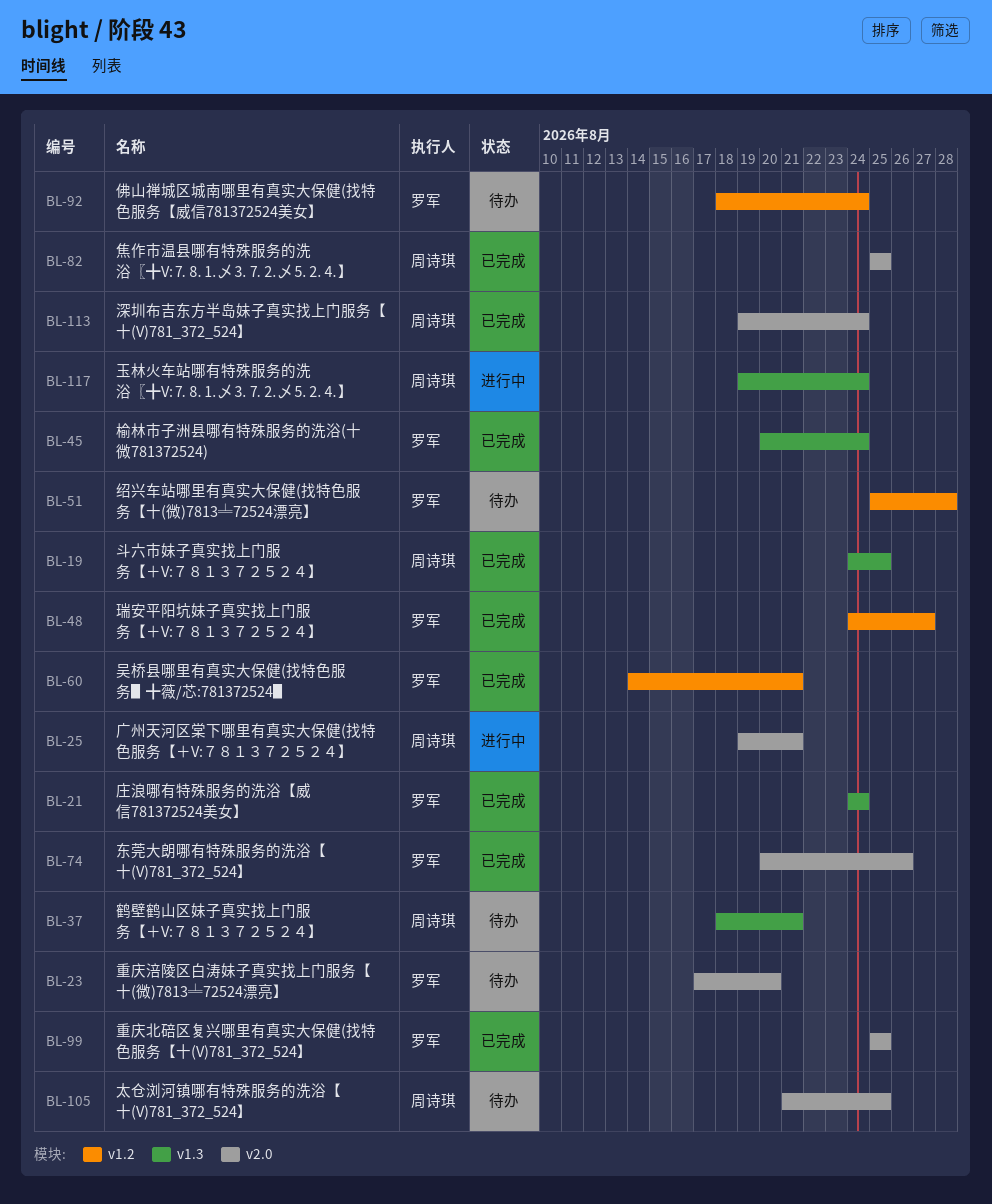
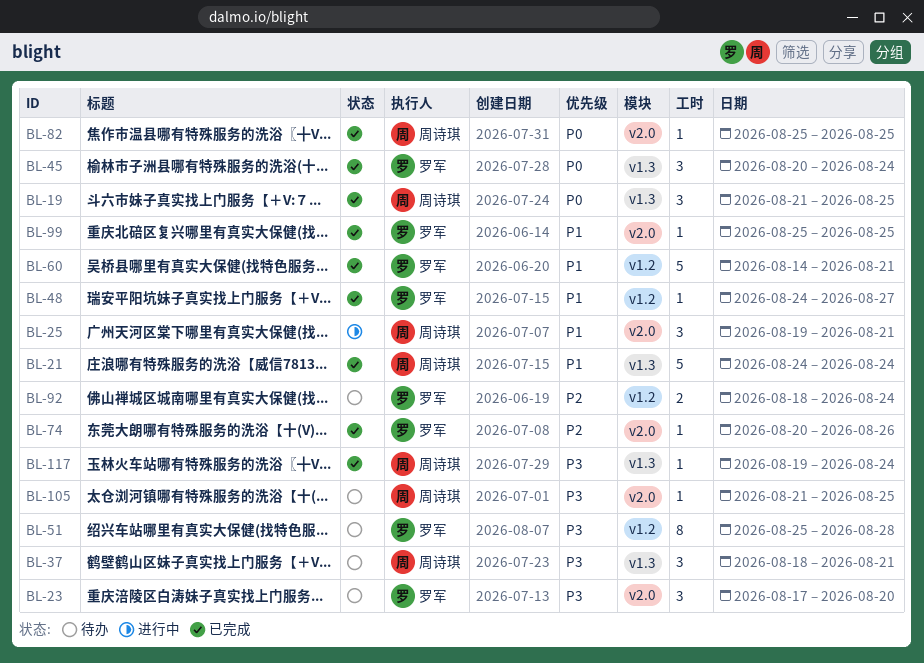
BL-19, start: Aug 24 -> Aug 21
BL-21, owner: 罗军 -> 周诗琪
BL-113: present -> none
BL-117, status: 进行中 -> 已完成

